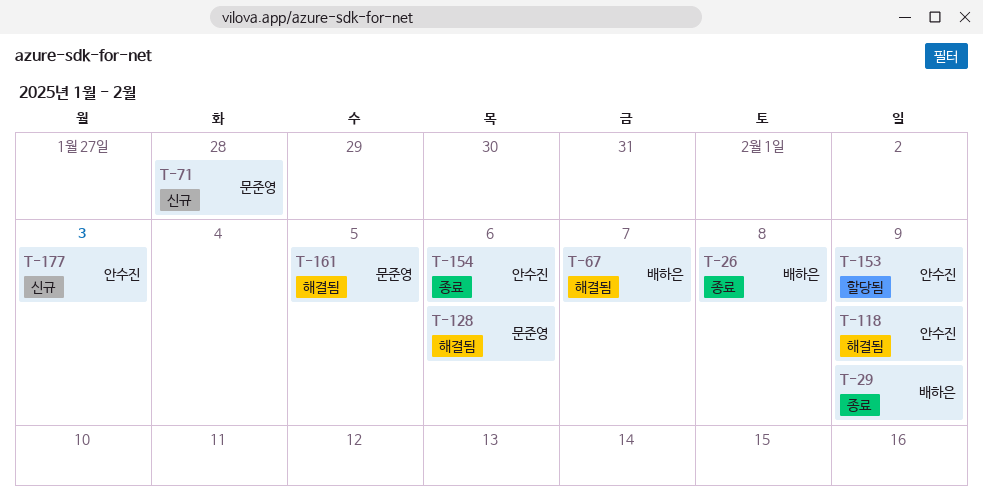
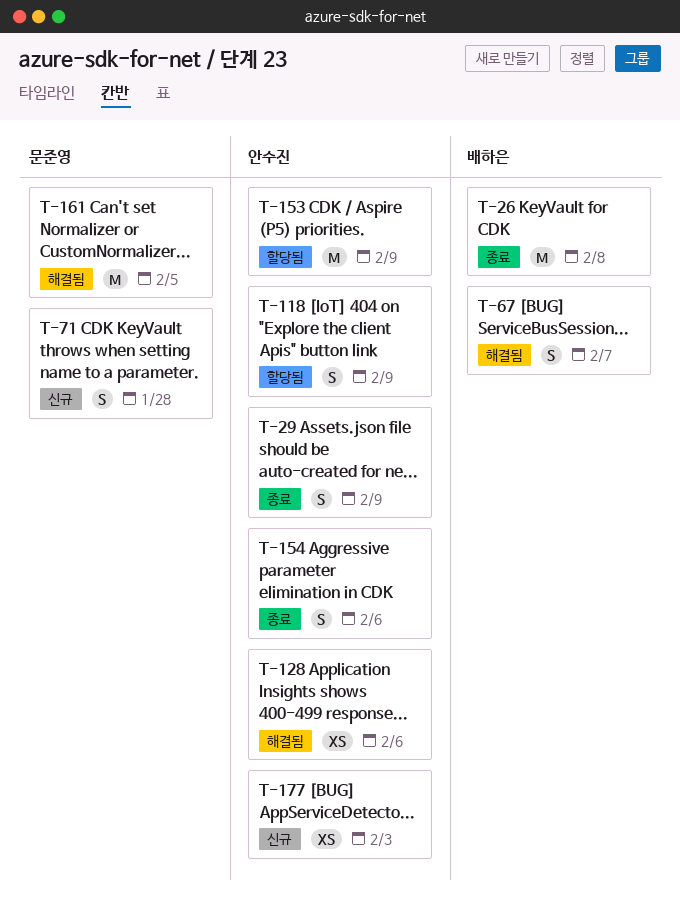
T-29, owner: 배하은 -> 안수진
T-118, status: 해결됨 -> 할당됨
T-128, owner: 문준영 -> 안수진

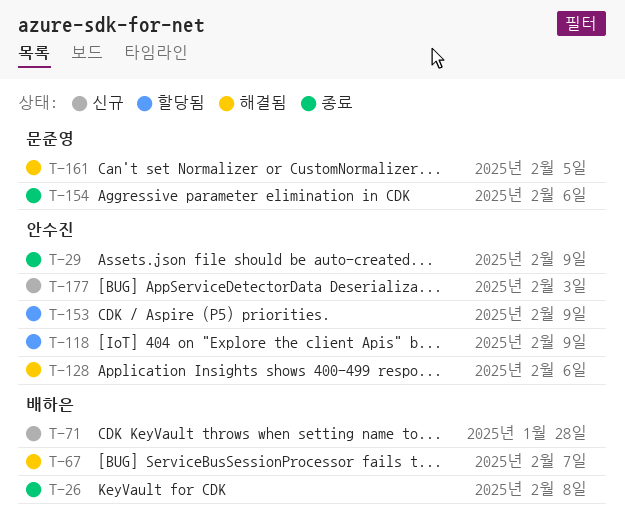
T-71, owner: 문준영 -> 배하은
T-154, owner: 안수진 -> 문준영

